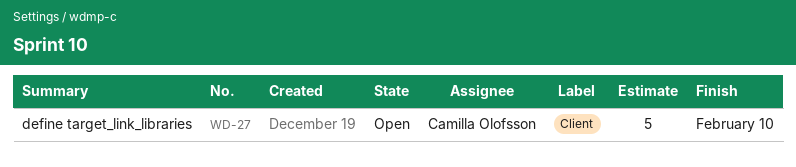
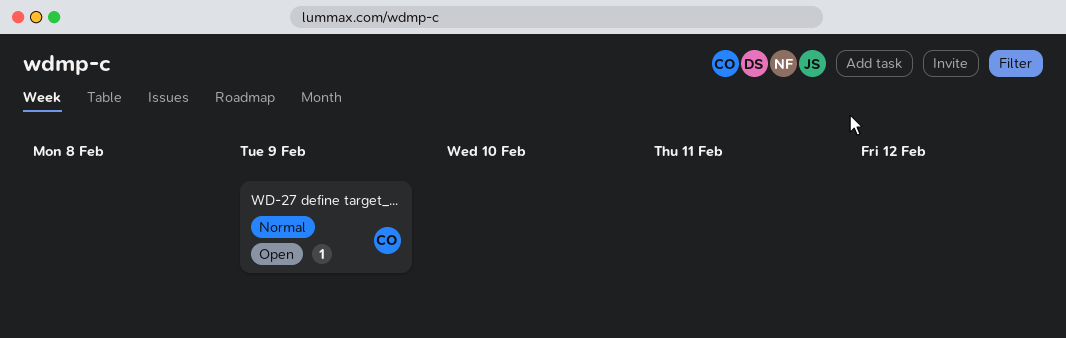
WD-27, estimate: 5 -> 1
WD-27, due: Feb 10 -> Feb 9

